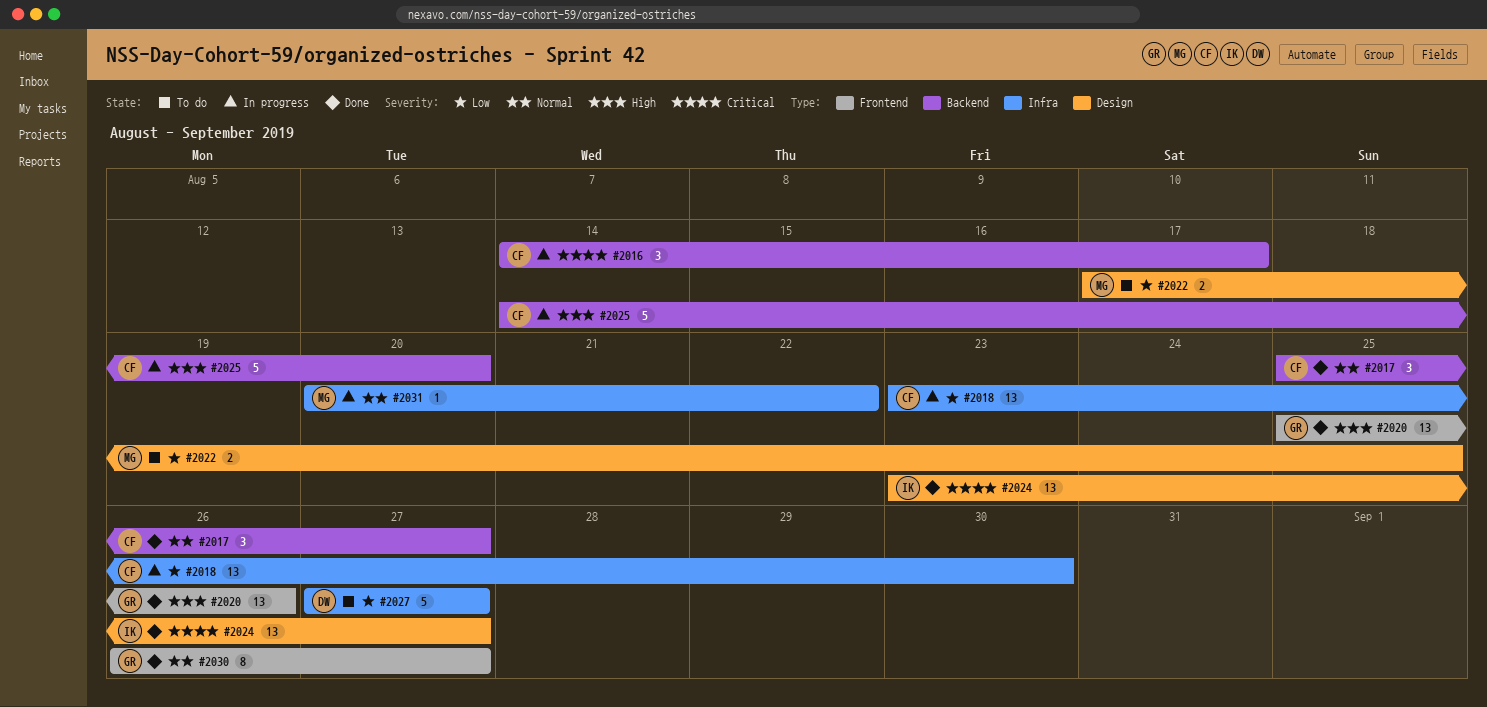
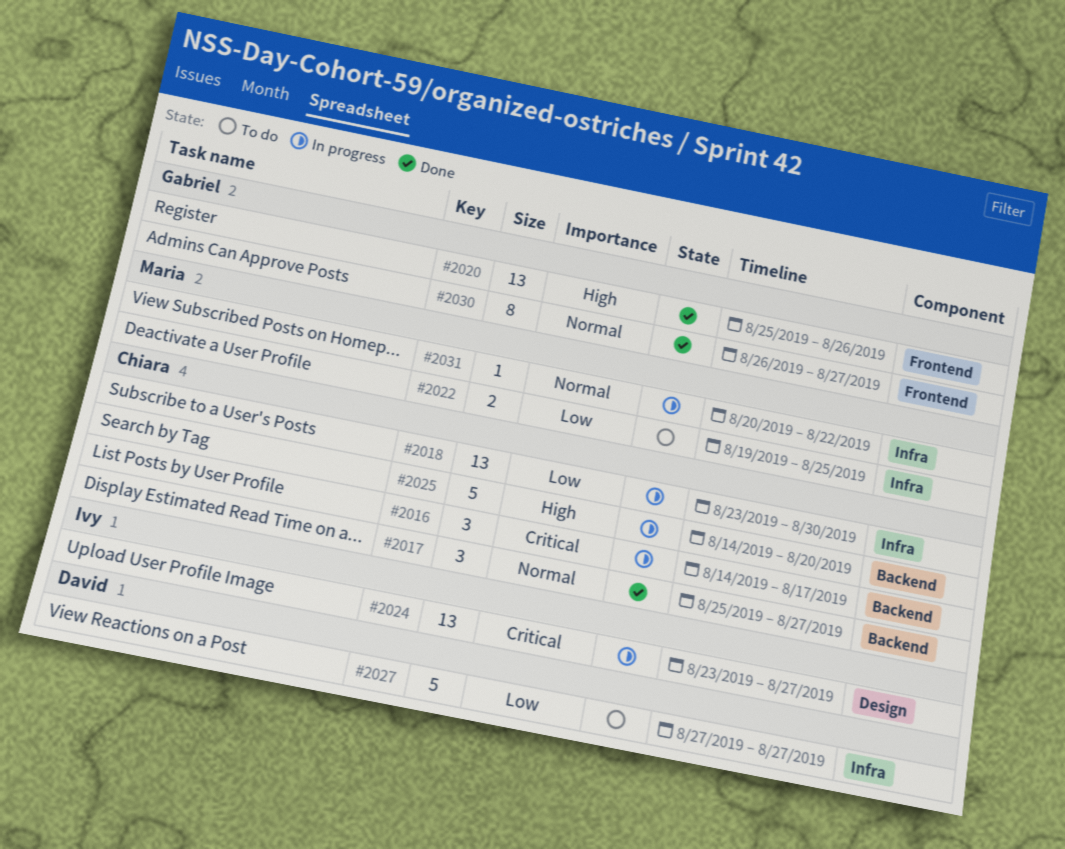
#2022, label: Design -> Infra
#2022, start: Aug 17 -> Aug 19
#2024, status: Done -> In progress

